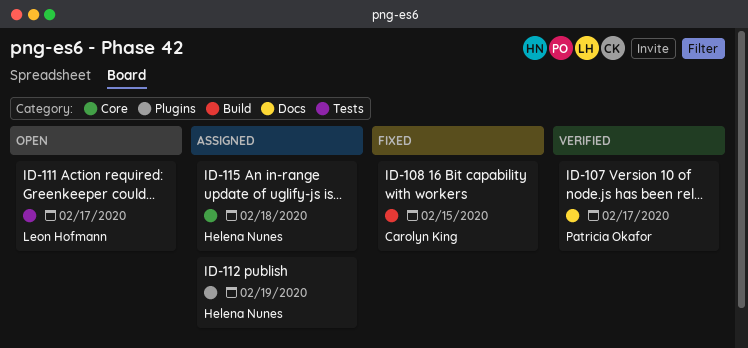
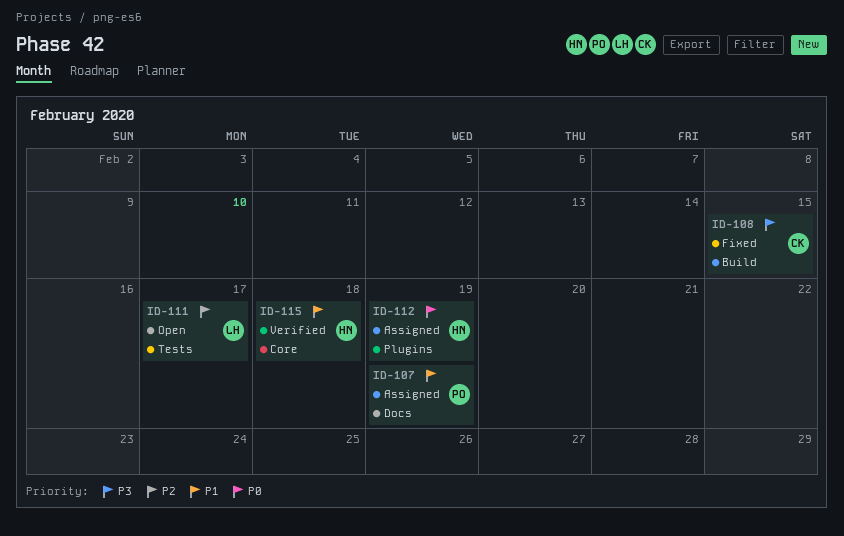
ID-107, status: Verified -> Assigned
ID-107, due: Feb 17 -> Feb 19
ID-115, status: Assigned -> Verified

